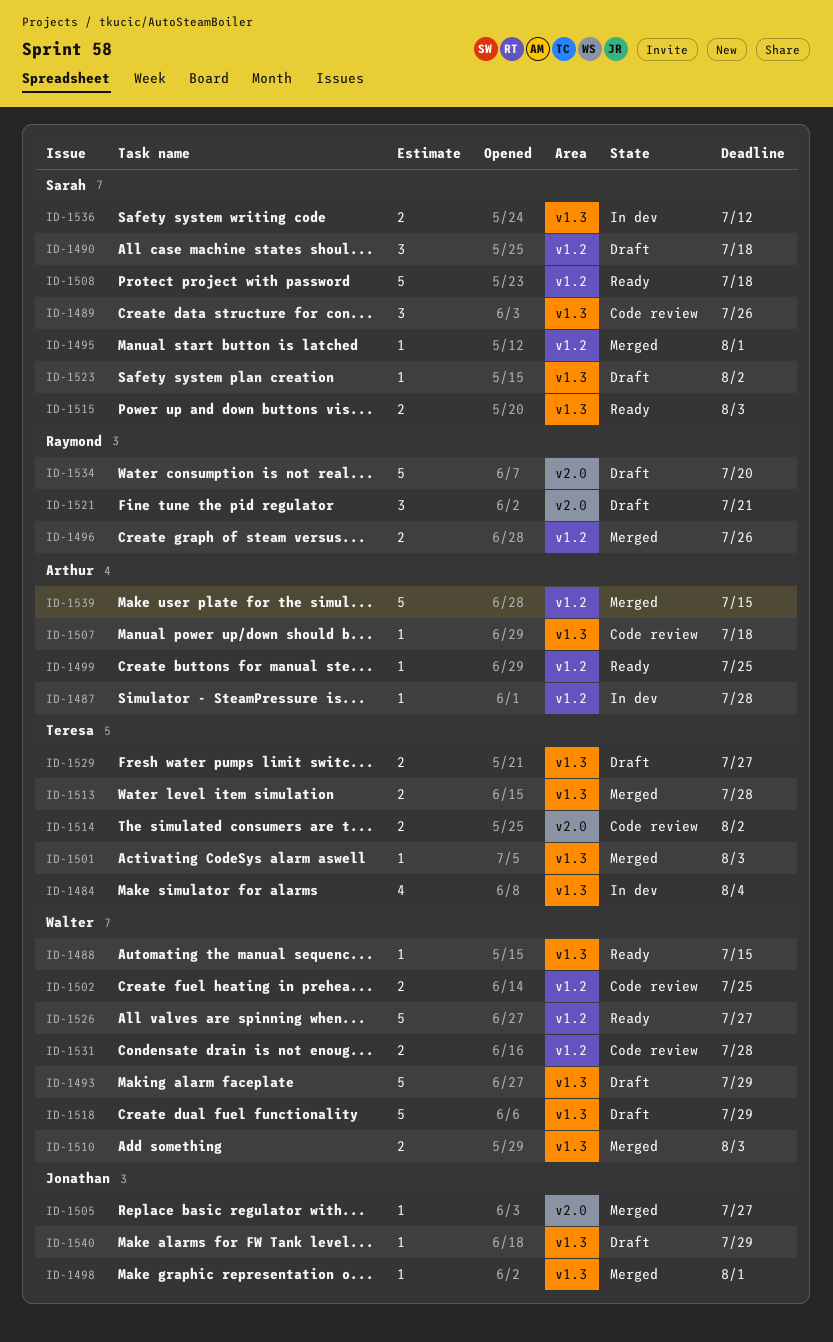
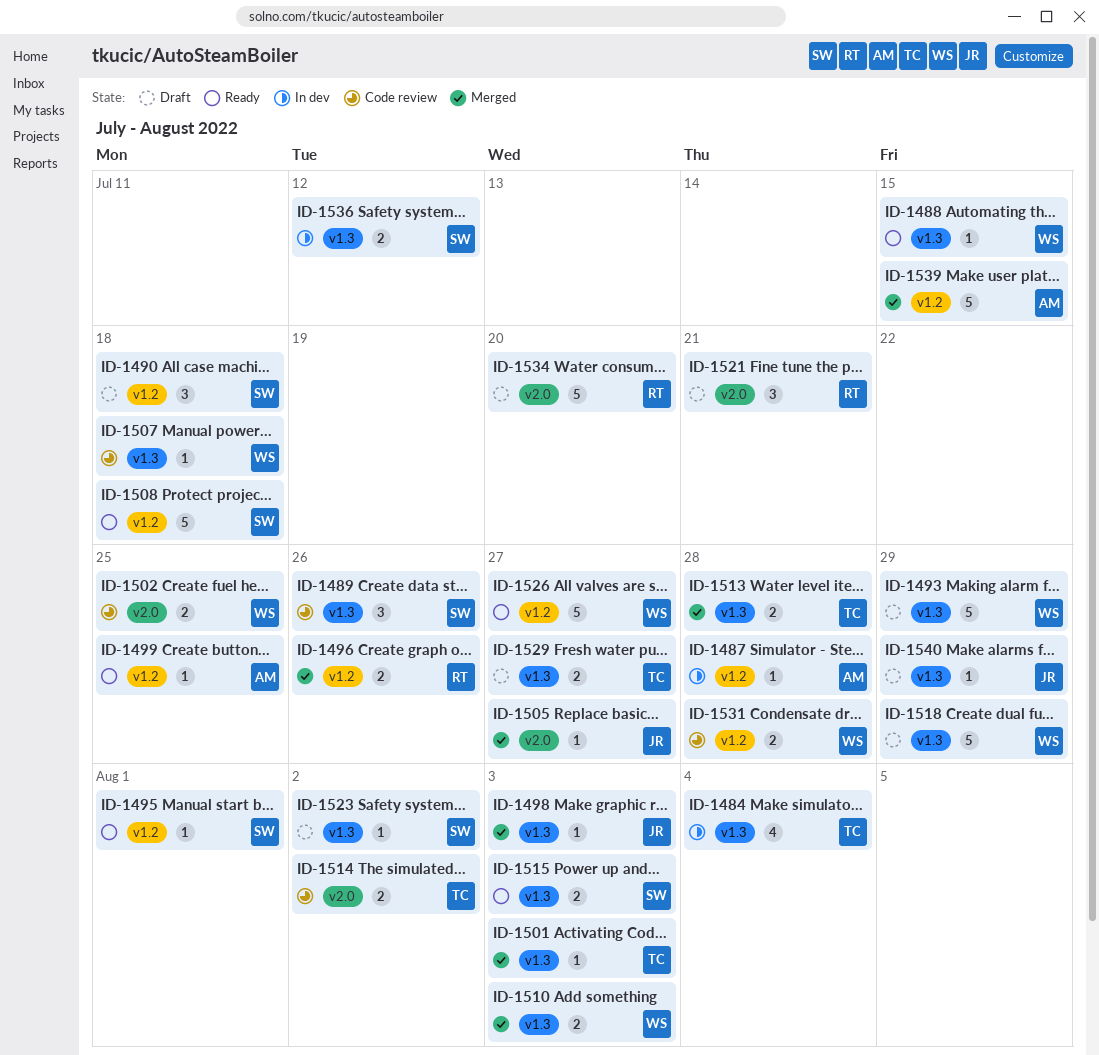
ID-1495, status: Merged -> Ready
ID-1498, due: Aug 1 -> Aug 3
ID-1502, label: v1.2 -> v2.0
ID-1507, owner: Arthur -> Walter

